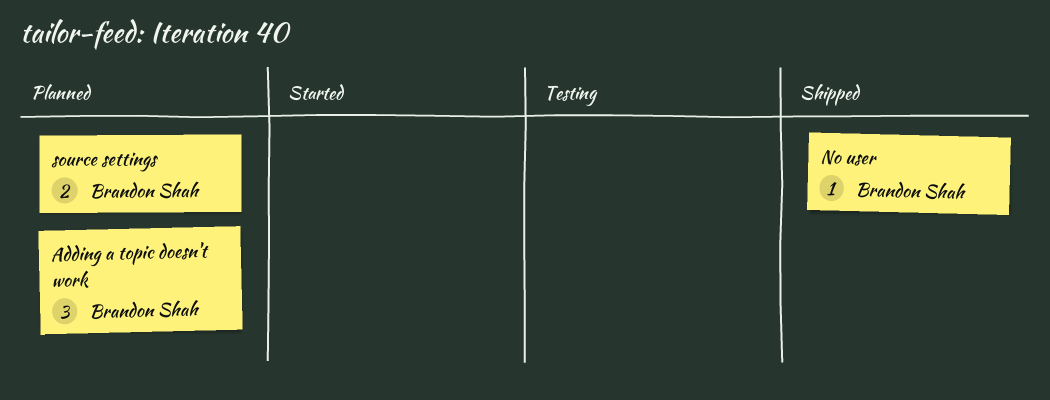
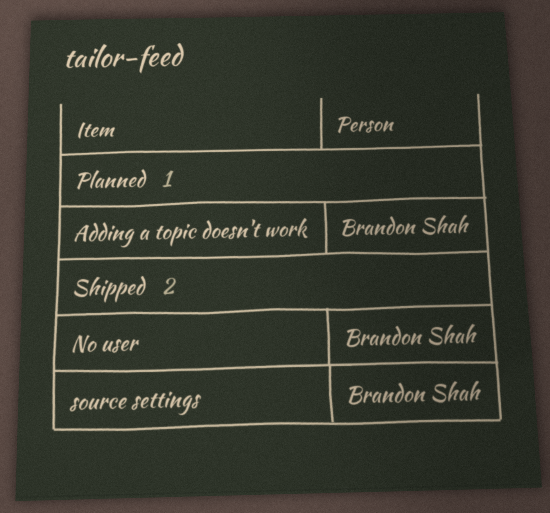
source settings, status: Planned -> Shipped

